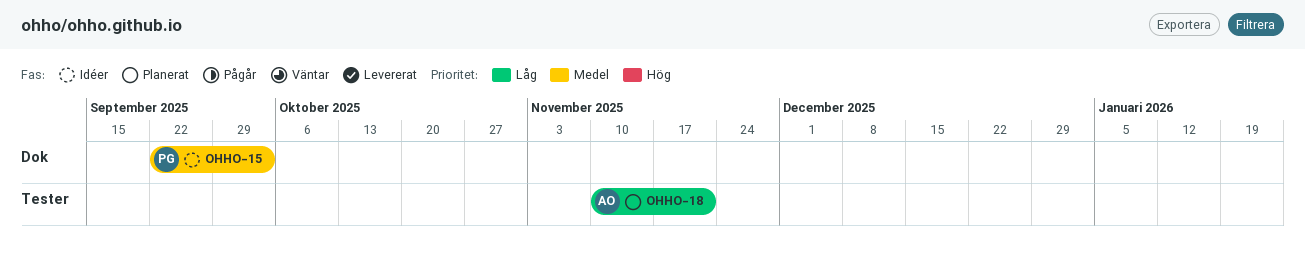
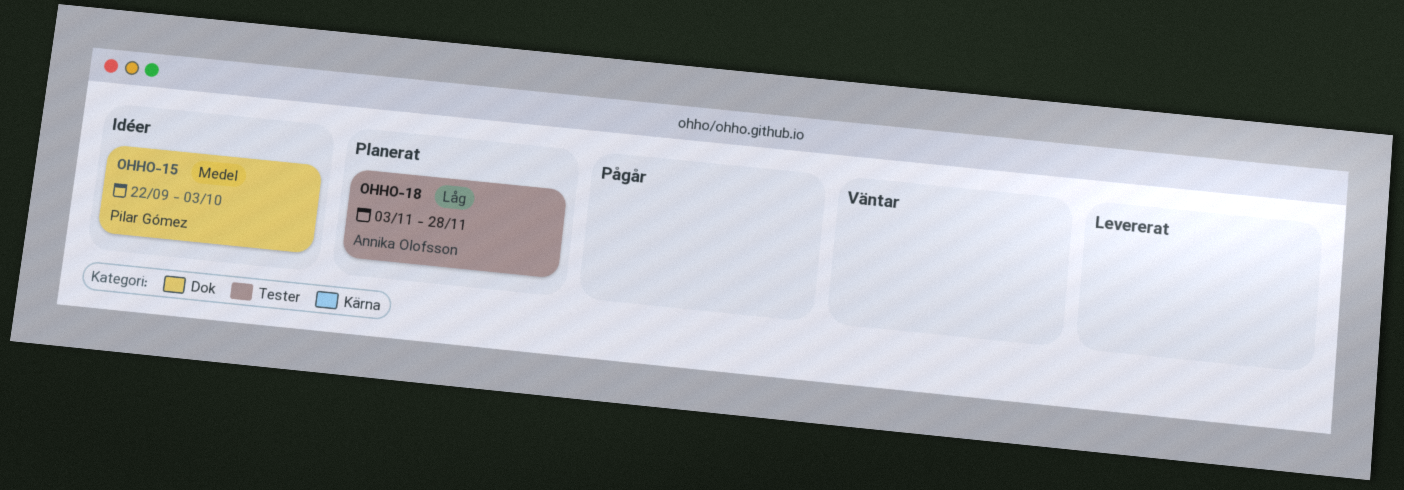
OHHO-18, start: Nov 10 -> Nov 3
OHHO-18, due: Nov 21 -> Nov 28

